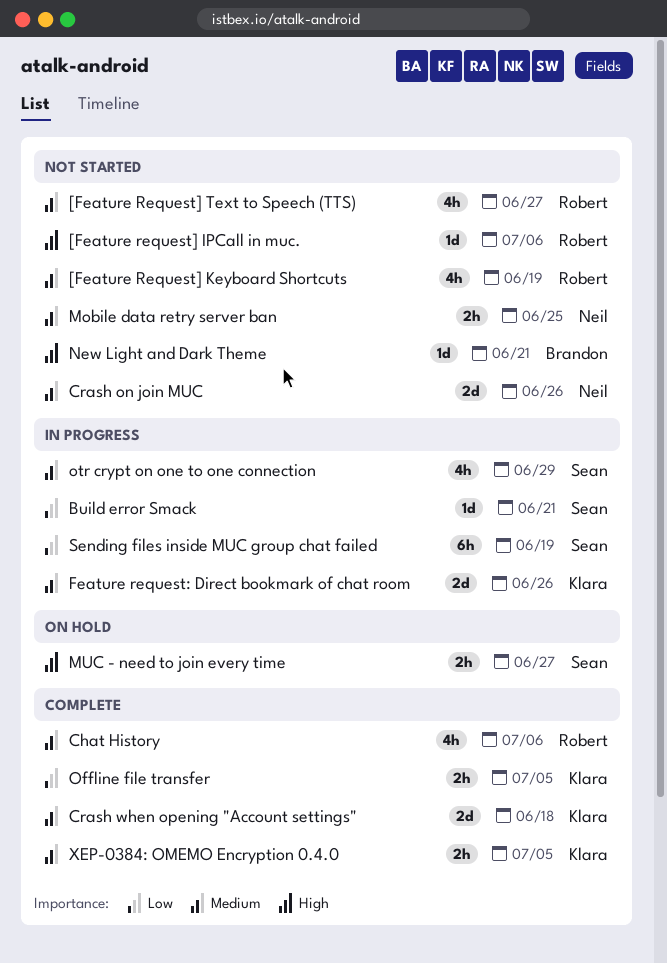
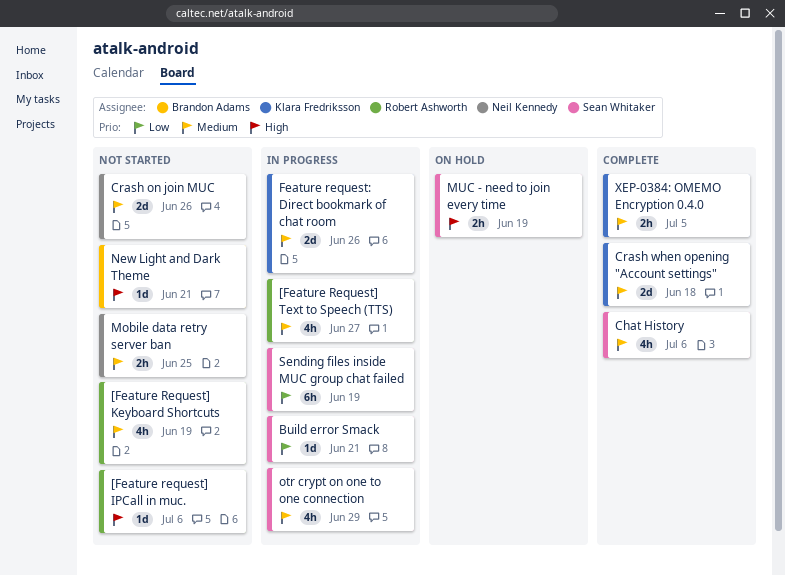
[Feature Request] Text to Speech (TTS), status: Not started -> In progress
Chat History, owner: Robert Ashworth -> Sean Whitaker
MUC - need to join every time, due: Jun 27 -> Jun 19
Offline file transfer: present -> none

